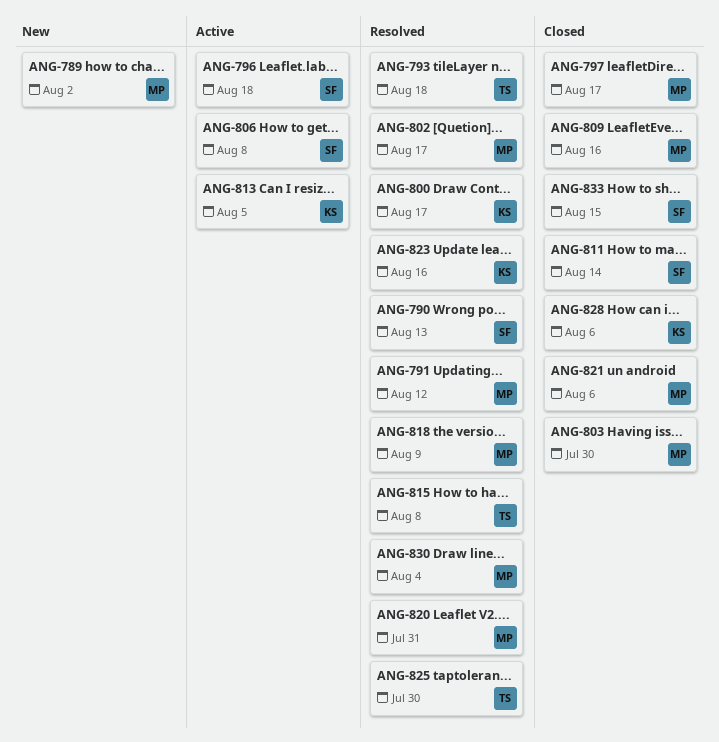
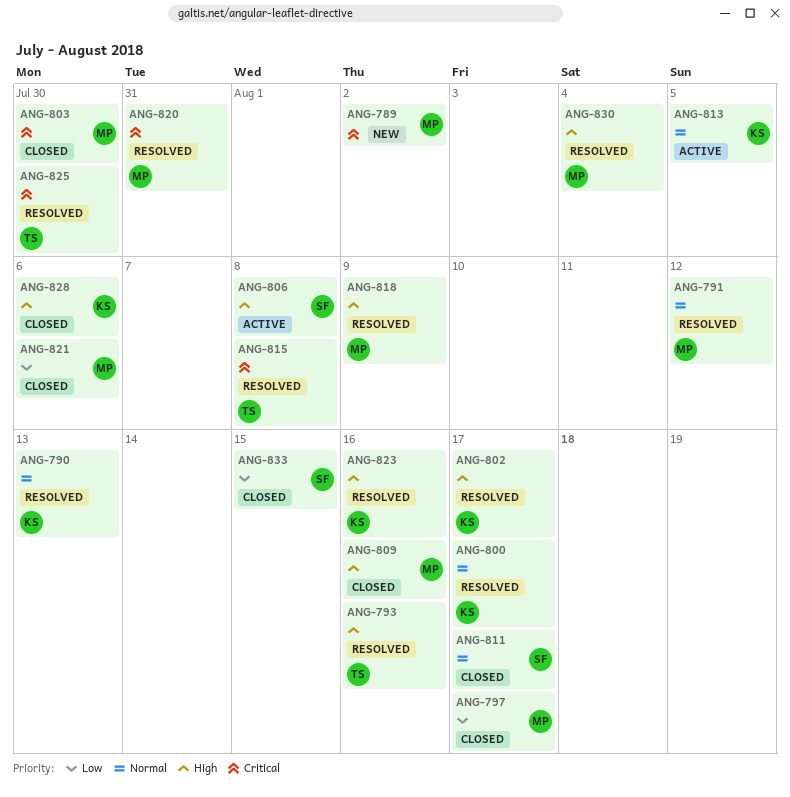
ANG-790, owner: SF -> KS
ANG-793, due: Aug 18 -> Aug 16
ANG-796: present -> none
ANG-802, owner: MP -> KS
ANG-811, due: Aug 14 -> Aug 17

